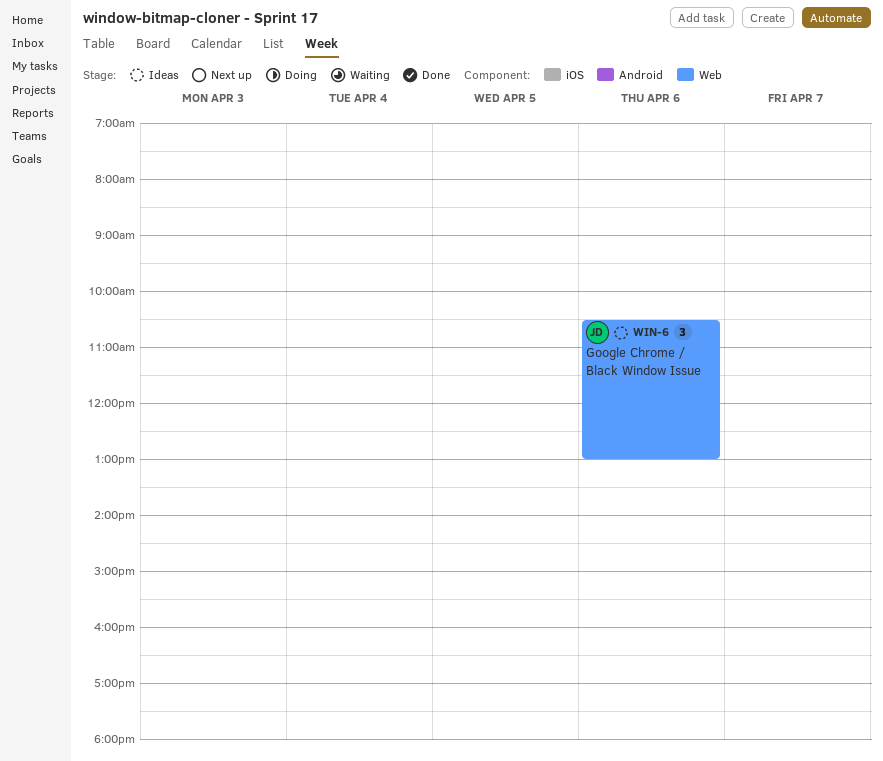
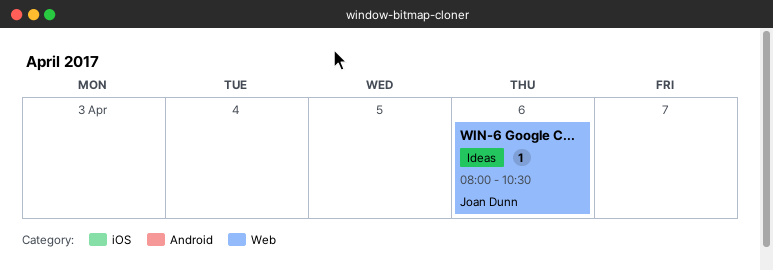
WIN-6, estimate: 3 -> 1
WIN-6, begins: 10:30 -> 08:00
WIN-6, ends: 13:00 -> 10:30

